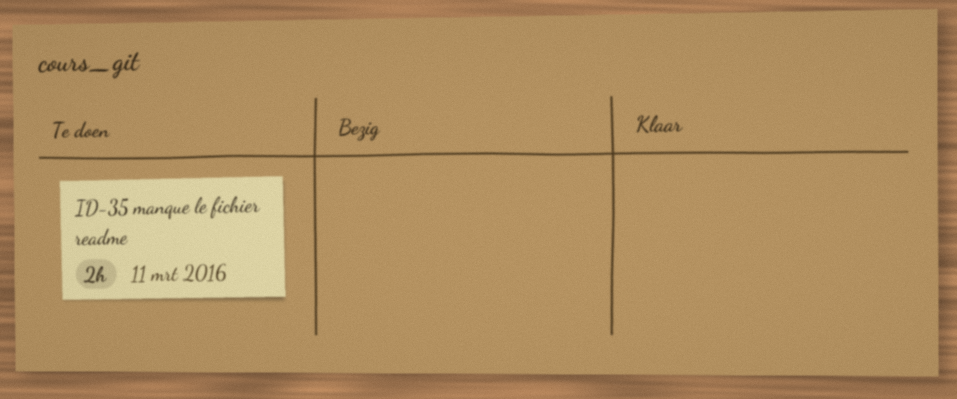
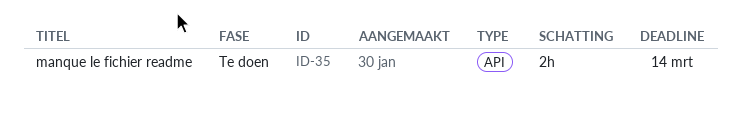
ID-35, due: Mar 11 -> Mar 14

